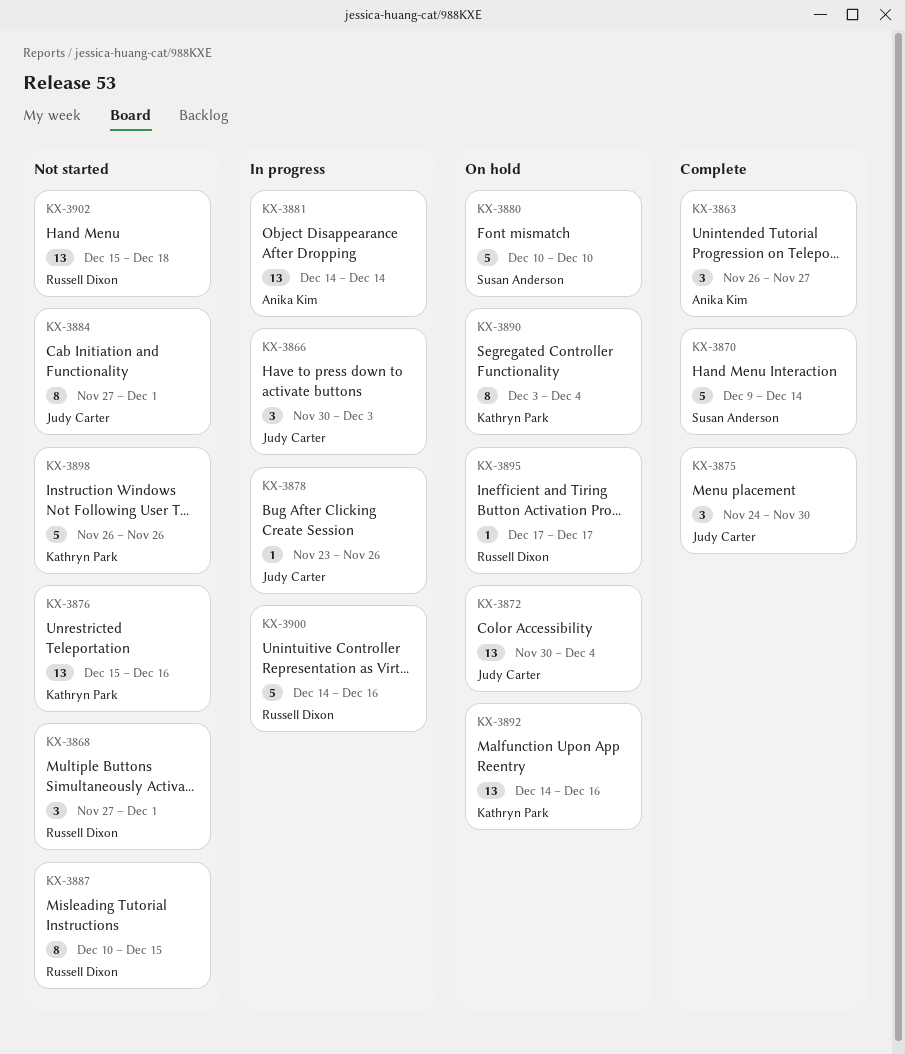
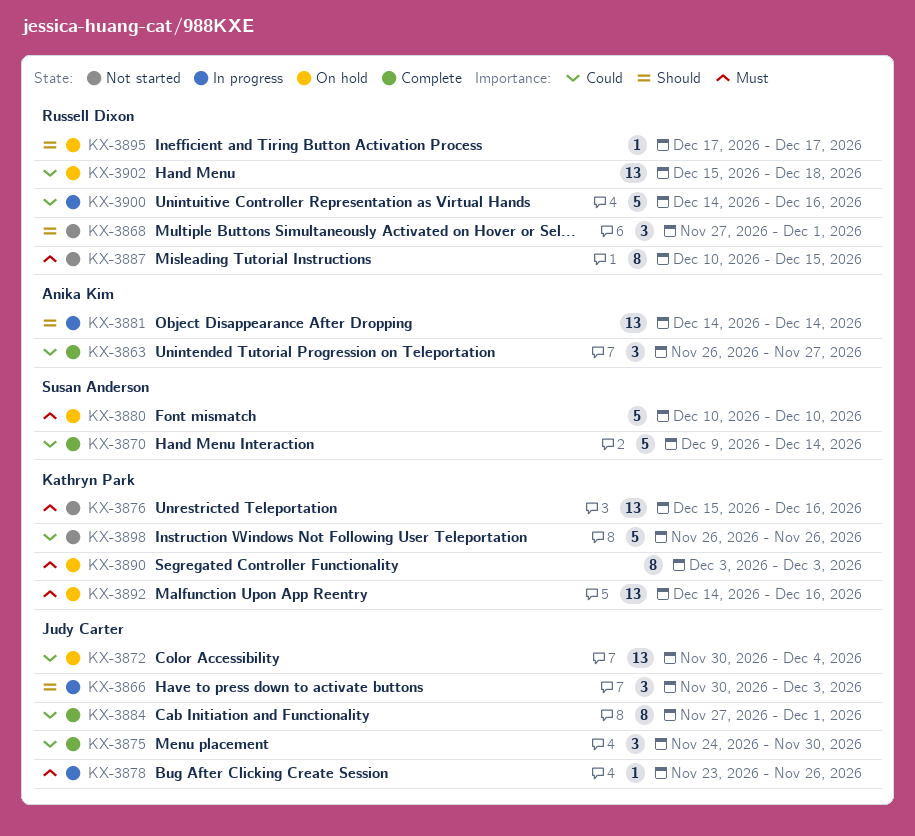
KX-3884, status: Not started -> Complete
KX-3890, due: Dec 4 -> Dec 3
KX-3902, status: Not started -> On hold

